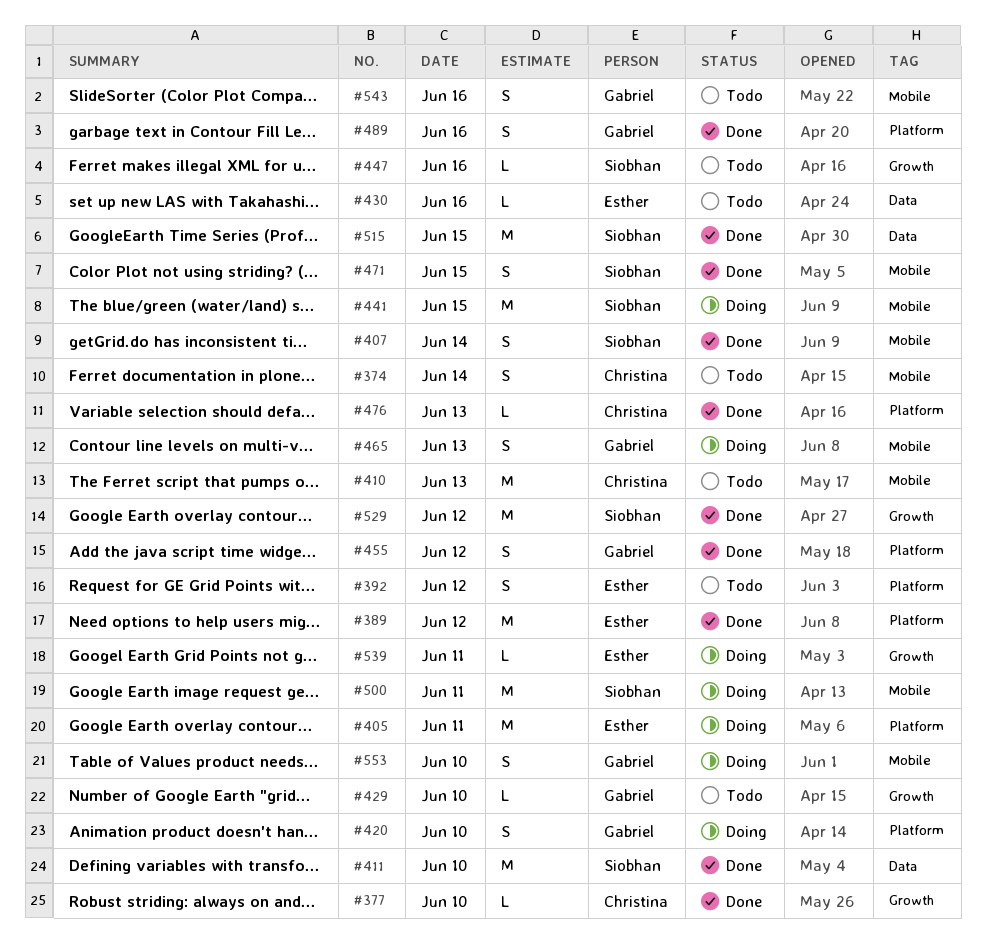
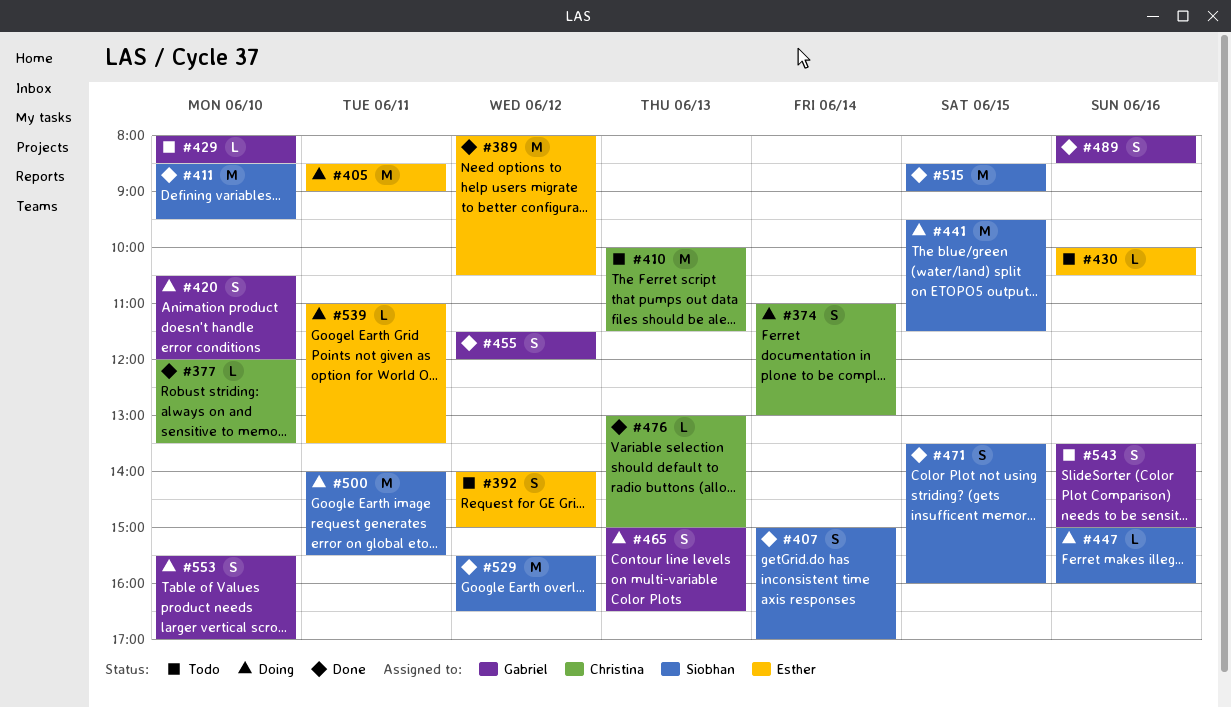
#374, status: Todo -> Doing
#447, status: Todo -> Doing

